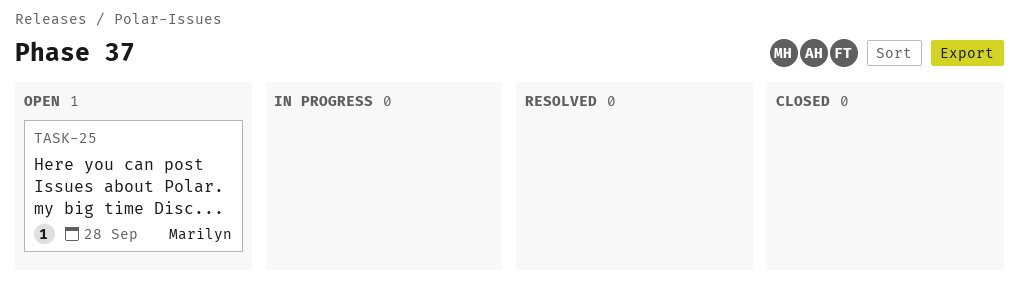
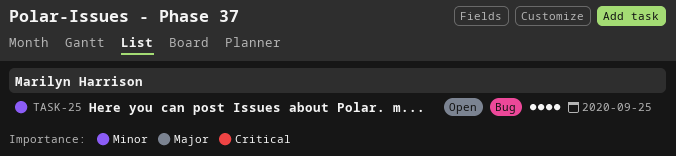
TASK-25, estimate: 1 -> 4
TASK-25, due: Sep 28 -> Sep 25

